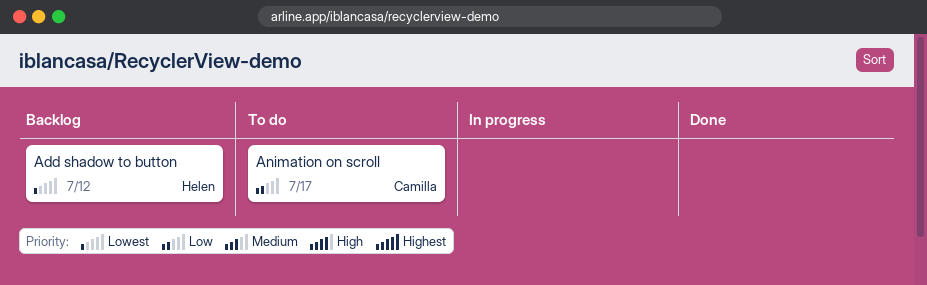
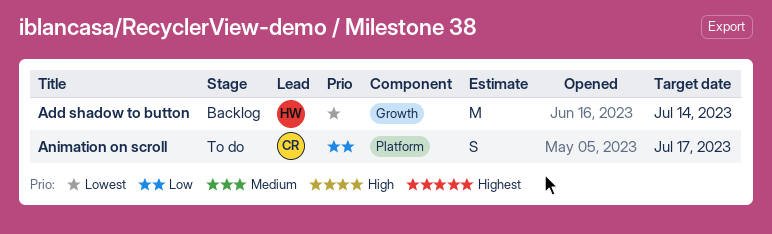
Add shadow to button, due: Jul 12 -> Jul 14

